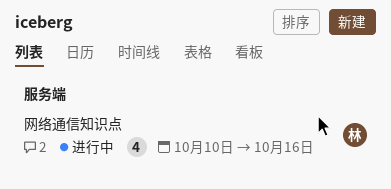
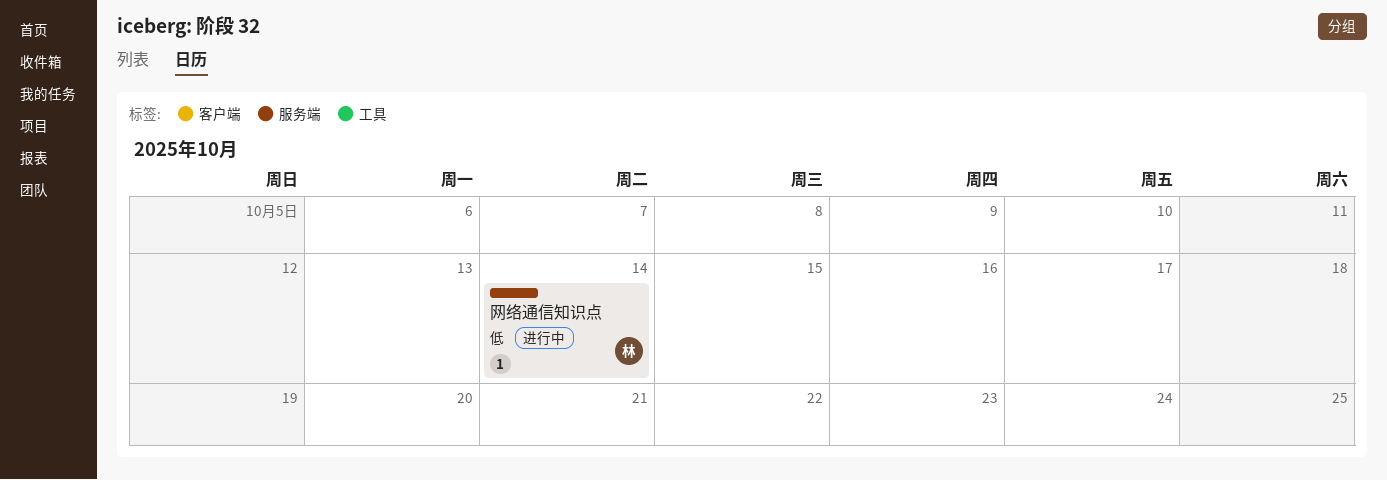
网络通信知识点, estimate: 4 -> 1
网络通信知识点, due: Oct 16 -> Oct 14

